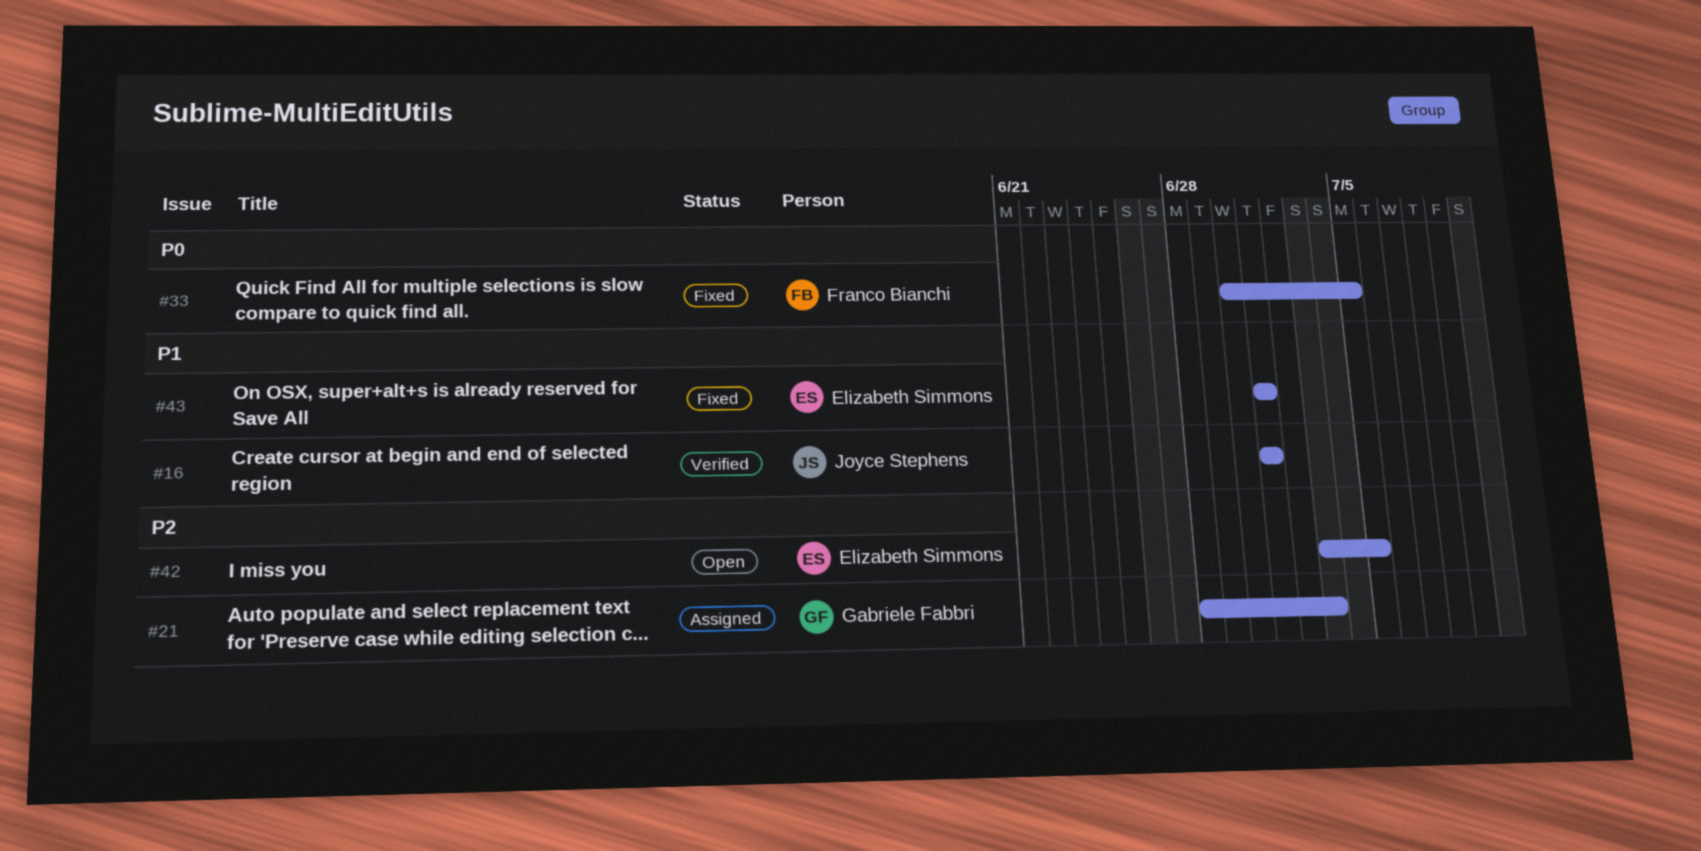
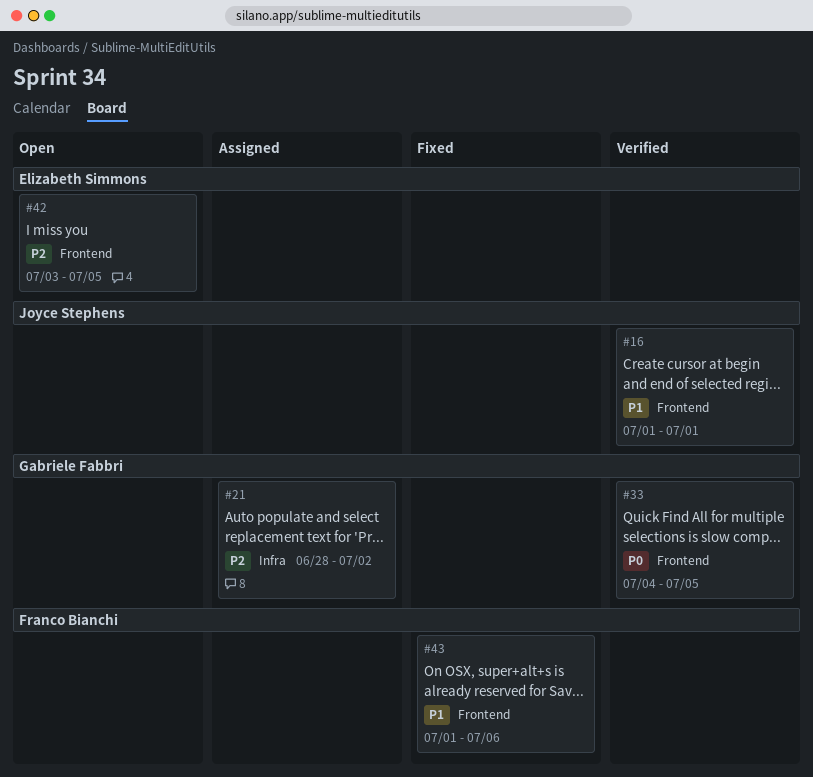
#21, due: Jul 3 -> Jul 2
#33, status: Fixed -> Verified
#33, owner: Franco Bianchi -> Gabriele Fabbri
#33, start: Jun 30 -> Jul 4
#43, owner: Elizabeth Simmons -> Franco Bianchi
#43, due: Jul 1 -> Jul 6

